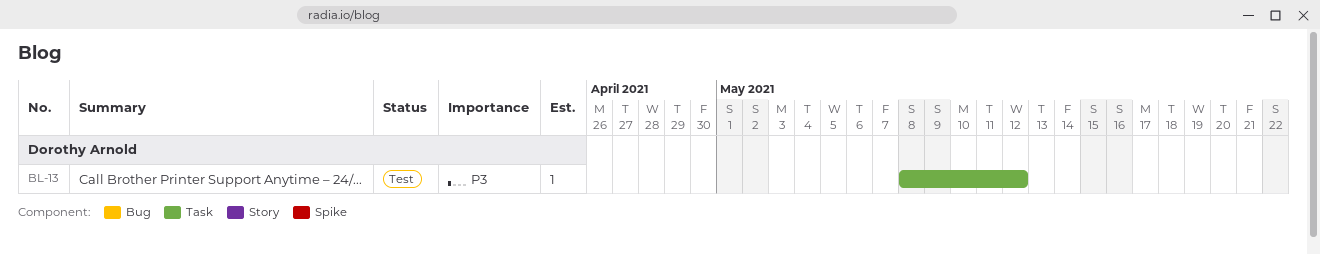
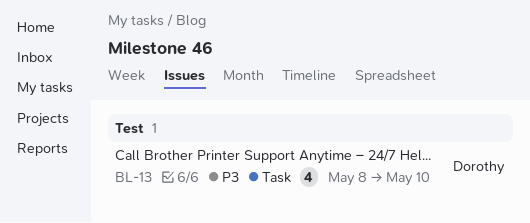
BL-13, estimate: 1 -> 4
BL-13, due: May 12 -> May 10

